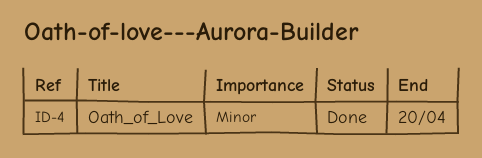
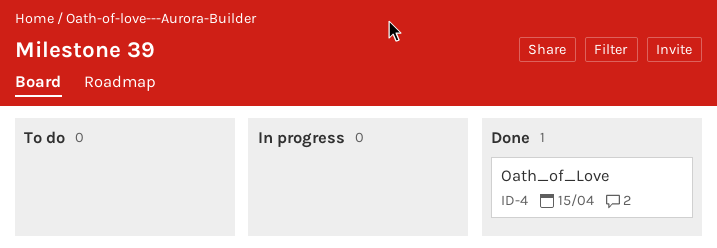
ID-4, due: Apr 20 -> Apr 15

